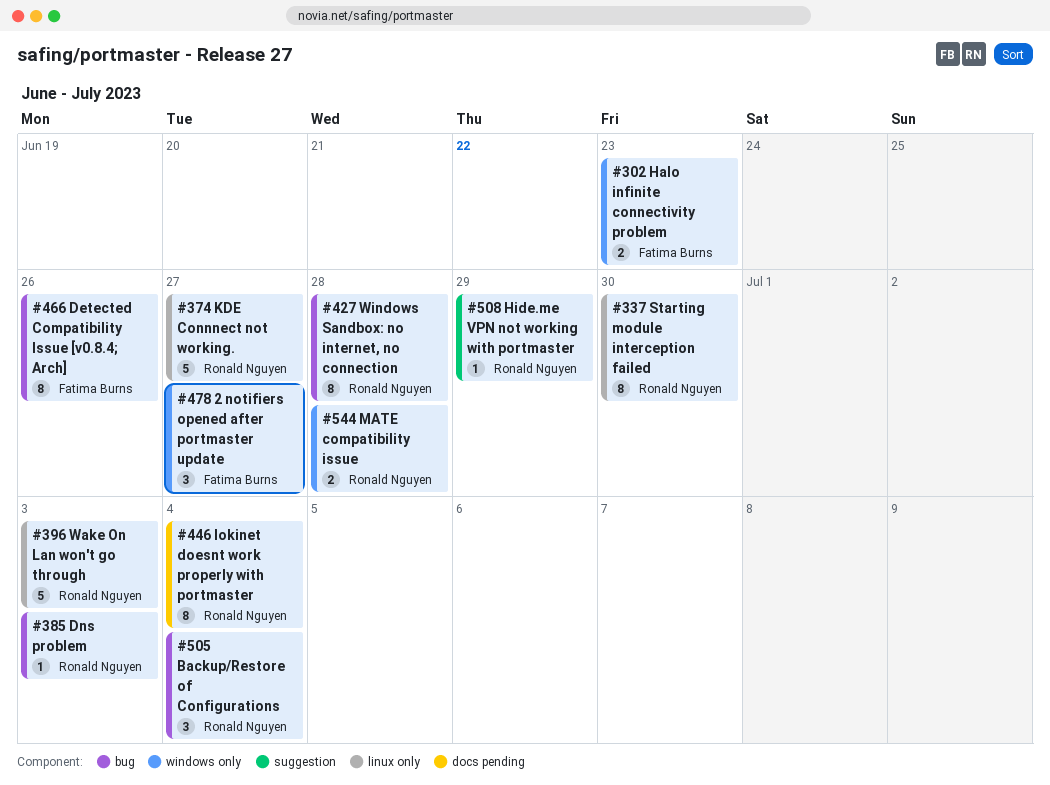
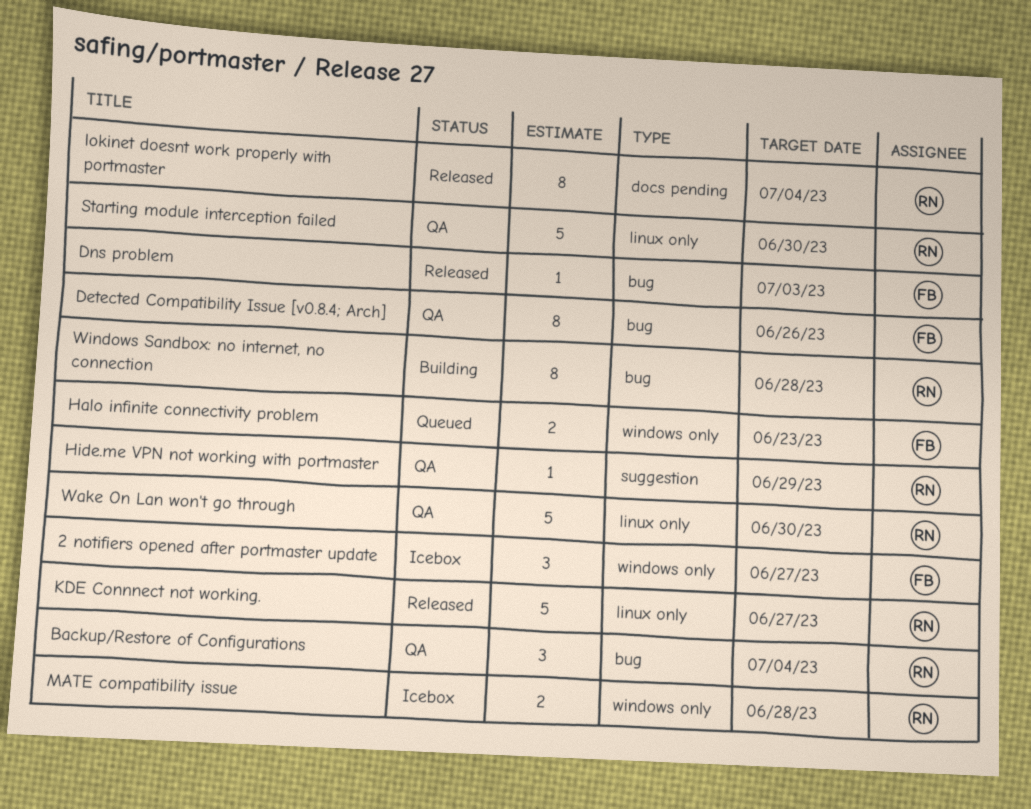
Dns problem, owner: Ronald Nguyen -> Fatima Burns
Starting module interception failed, estimate: 8 -> 5
Wake On Lan won't go through, due: Jul 3 -> Jun 30

